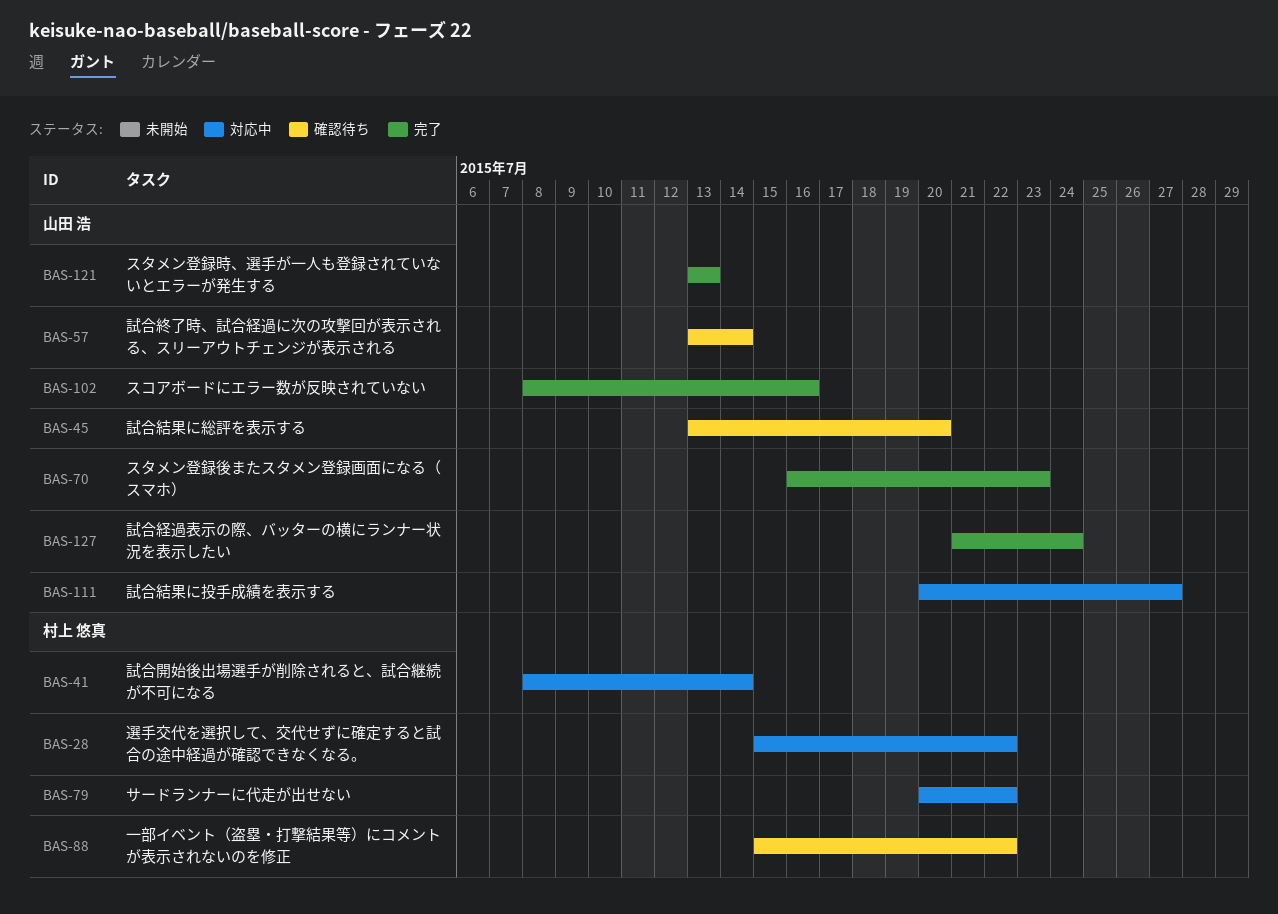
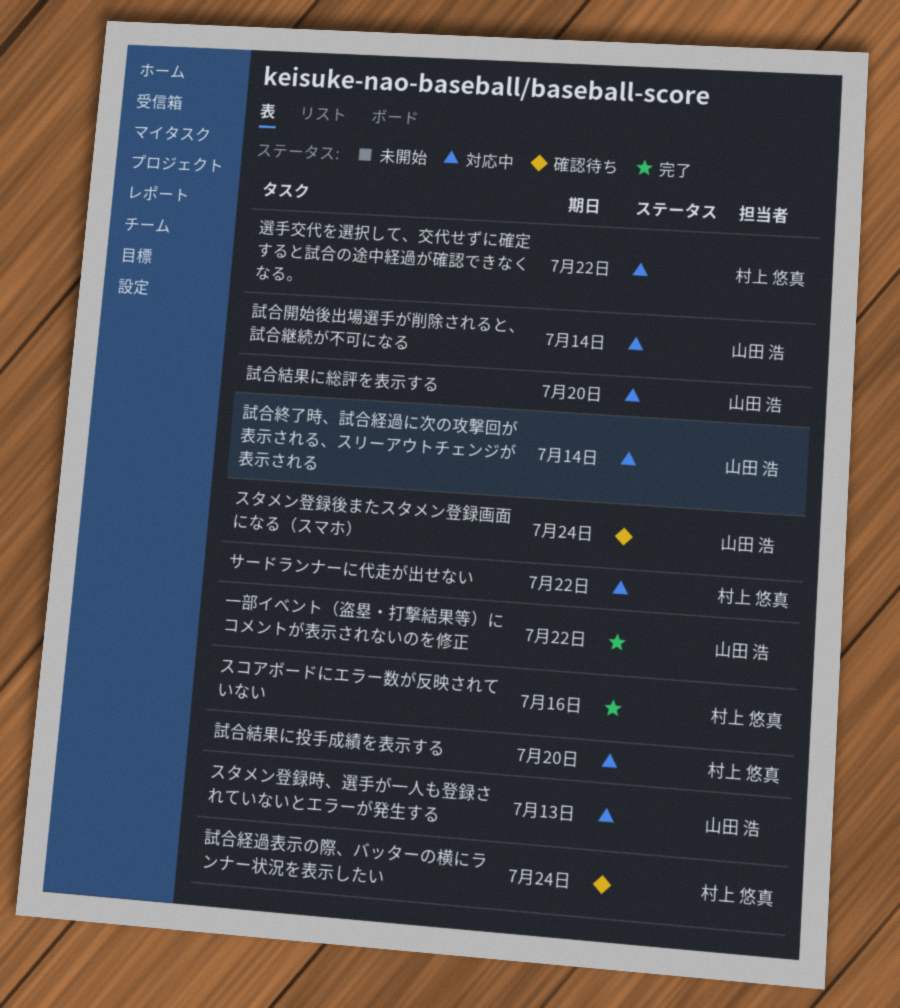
スコアボードにエラー数が反映されていない, owner: 山田 浩 -> 村上 悠真
スタメン登録後またスタメン登録画面になる（スマホ）, status: 完了 -> 確認待ち
スタメン登録後またスタメン登録画面になる（スマホ）, due: Jul 23 -> Jul 24
スタメン登録時、選手が一人も登録されていないとエラーが発生する, status: 完了 -> 対応中
一部イベント（盗塁・打撃結果等）にコメントが表示されないのを修正, status: 確認待ち -> 完了
一部イベント（盗塁・打撃結果等）にコメントが表示されないのを修正, owner: 村上 悠真 -> 山田 浩
試合終了時、試合経過に次の攻撃回が表示される、スリーアウトチェンジが表示される, status: 確認待ち -> 対応中
試合経過表示の際、バッターの横にランナー状況を表示したい, status: 完了 -> 確認待ち
試合経過表示の際、バッターの横にランナー状況を表示したい, owner: 山田 浩 -> 村上 悠真
試合結果に投手成績を表示する, owner: 山田 浩 -> 村上 悠真
試合結果に投手成績を表示する, due: Jul 27 -> Jul 20
試合結果に総評を表示する, status: 確認待ち -> 対応中
試合開始後出場選手が削除されると、試合継続が不可になる, owner: 村上 悠真 -> 山田 浩

